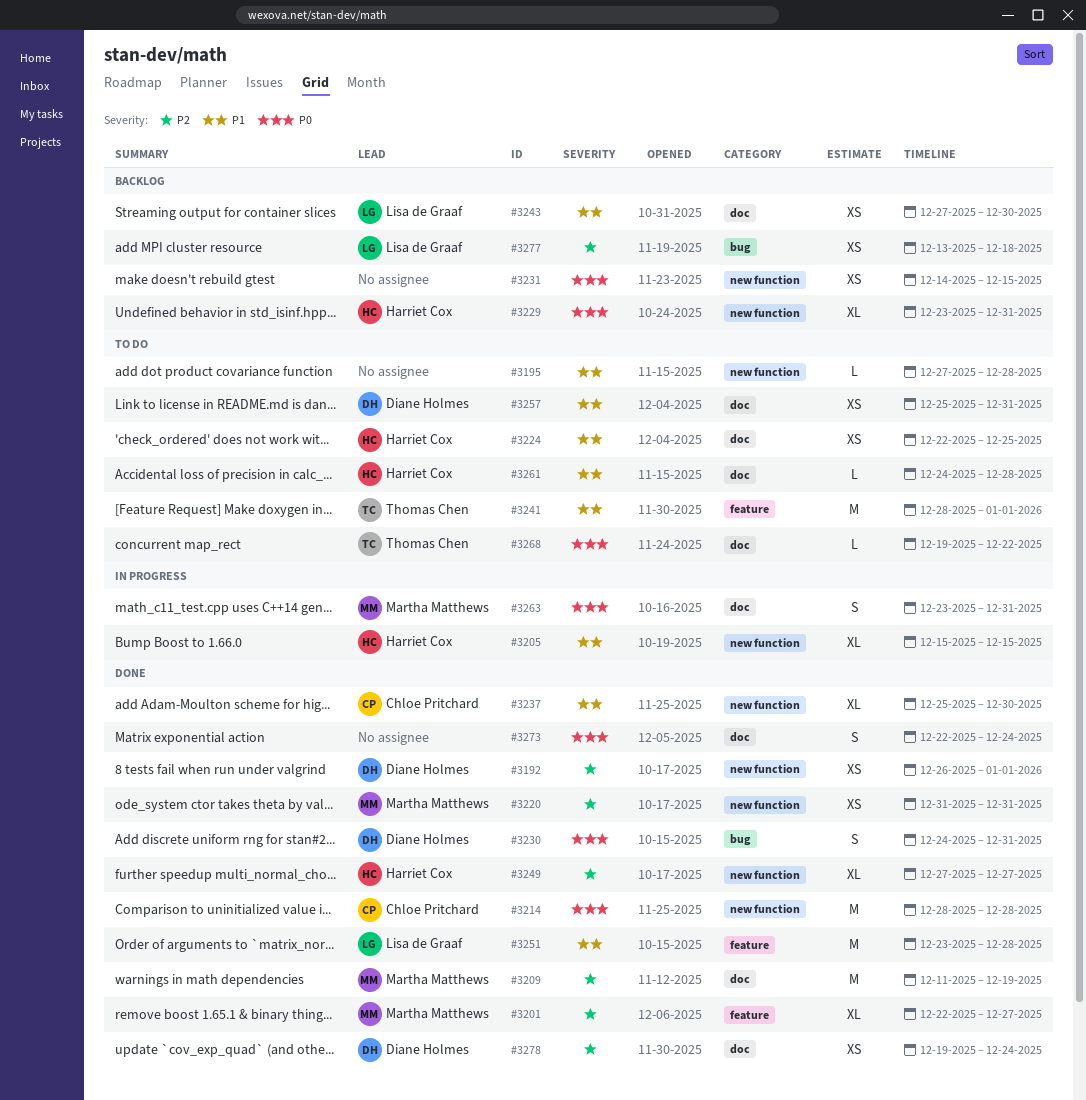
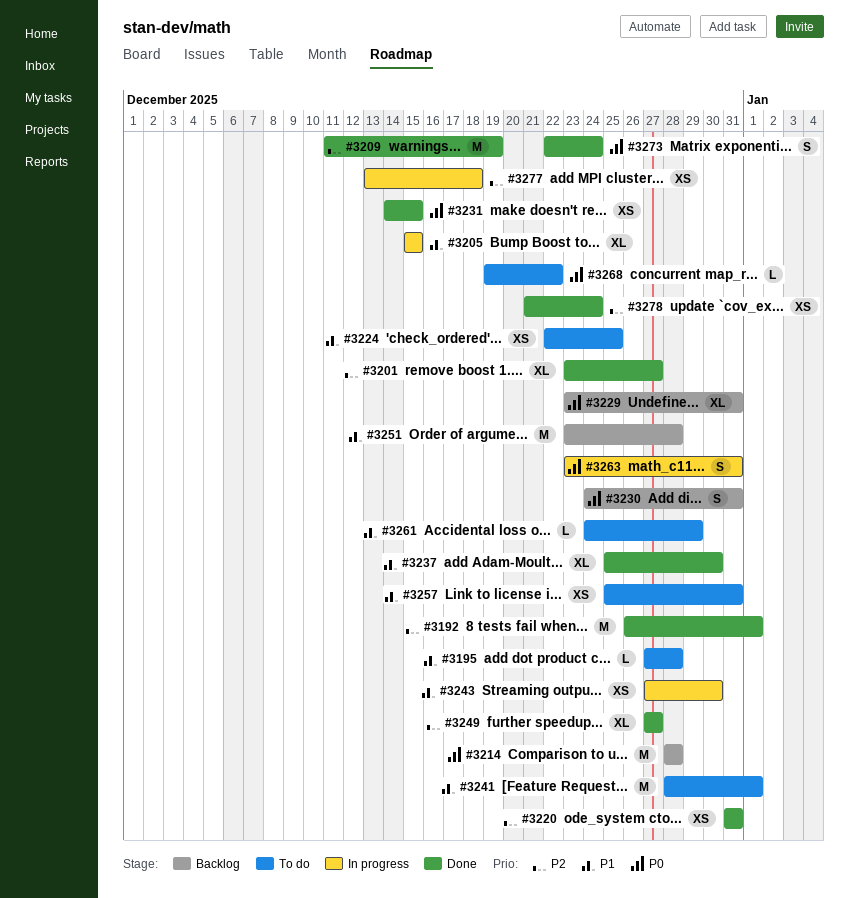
#3192, estimate: XS -> M
#3201, start: Dec 22 -> Dec 23
#3214, status: Done -> Backlog
#3230, status: Done -> Backlog
#3231, status: Backlog -> Done
#3243, status: Backlog -> In progress
#3251, status: Done -> Backlog
#3261, due: Dec 28 -> Dec 29
#3277, status: Backlog -> In progress
#3278, start: Dec 19 -> Dec 21

